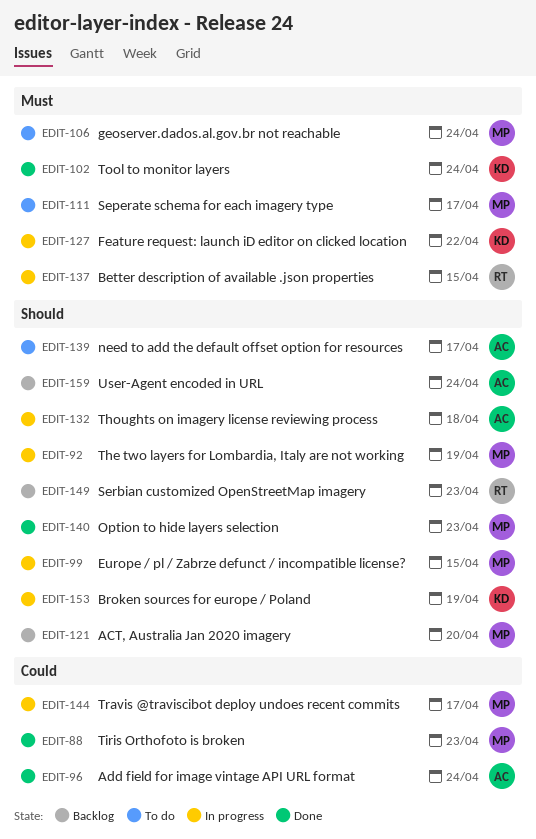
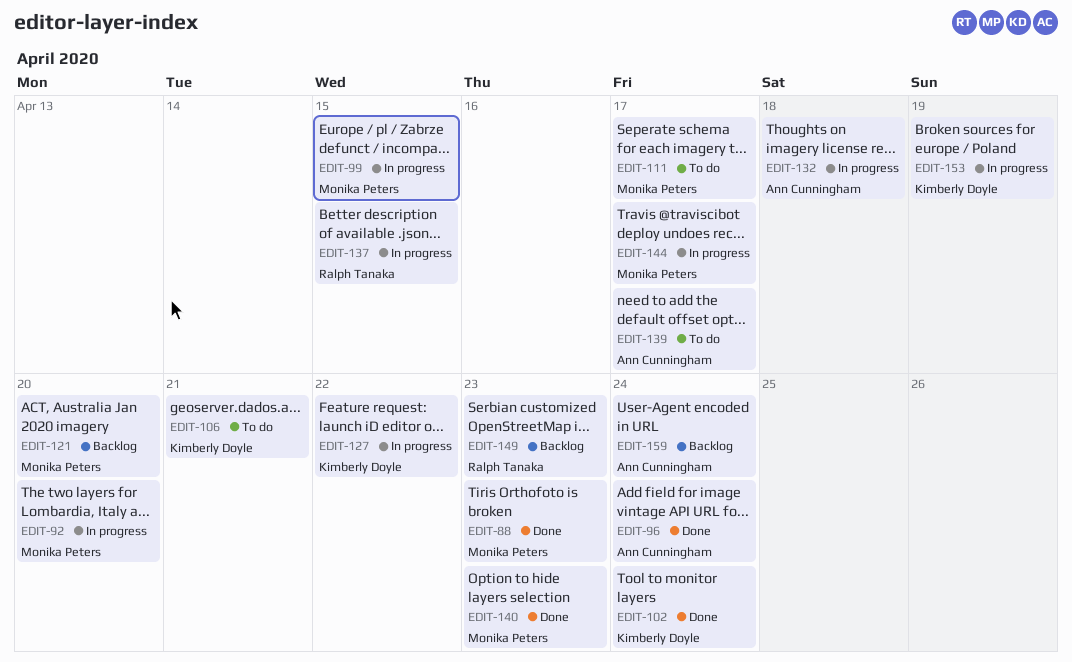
EDIT-92, due: Apr 19 -> Apr 20
EDIT-106, owner: Monika Peters -> Kimberly Doyle
EDIT-106, due: Apr 24 -> Apr 21

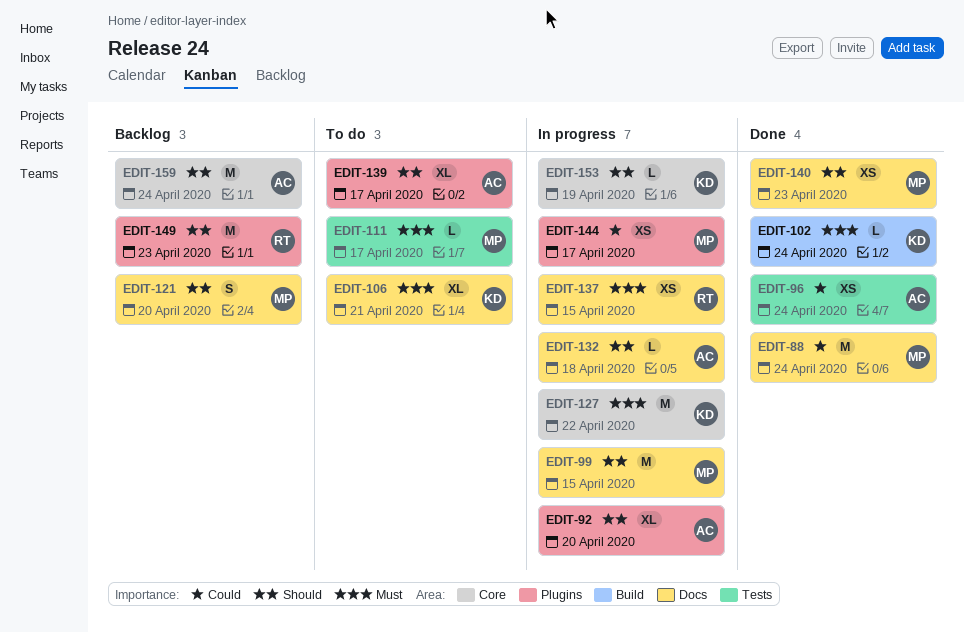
EDIT-88, due: Apr 23 -> Apr 24
EDIT-92, owner: Monika Peters -> Ann Cunningham

